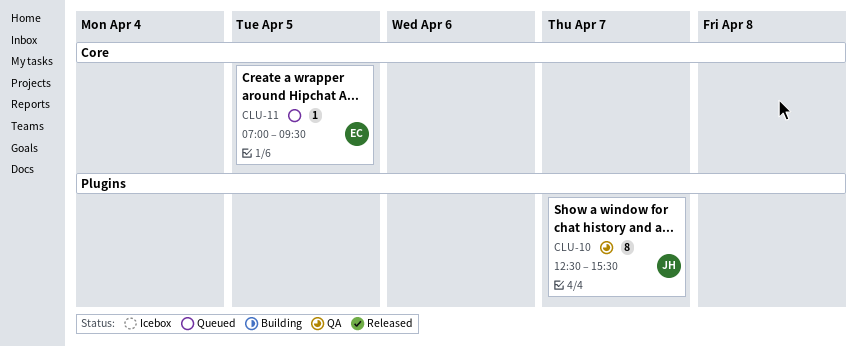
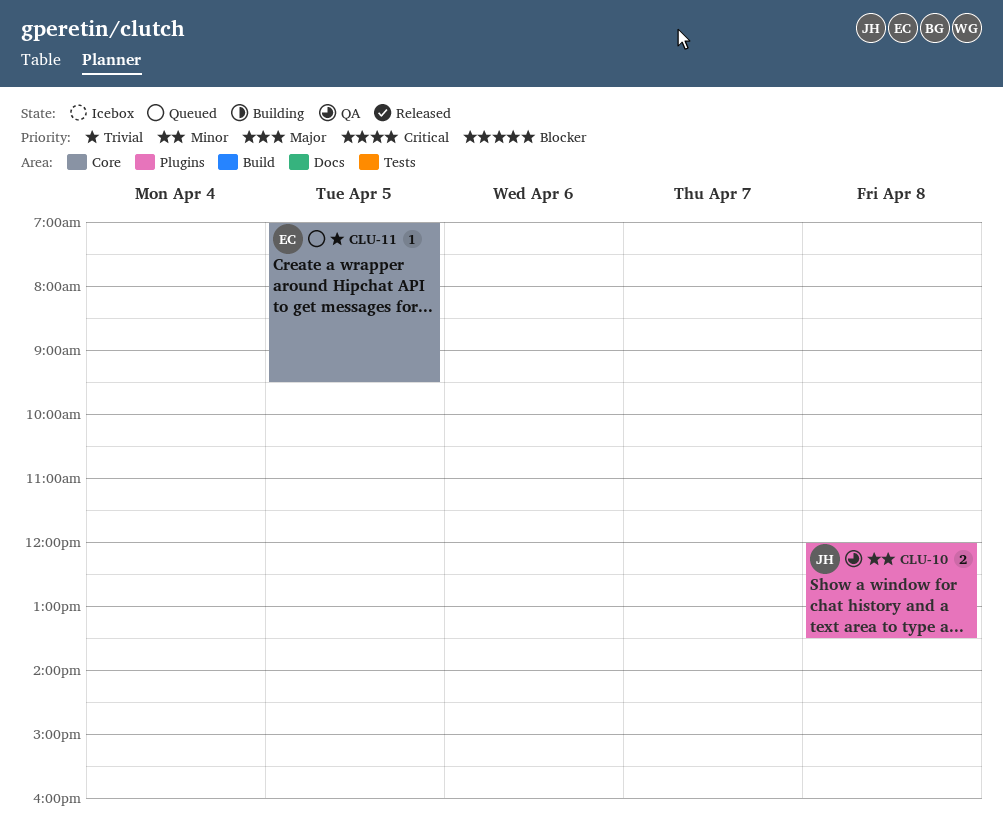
CLU-10, estimate: 8 -> 2
CLU-10, day: Apr 7 -> Apr 8
CLU-10, begins: 12:30 -> 12:00
CLU-10, ends: 15:30 -> 13:30

